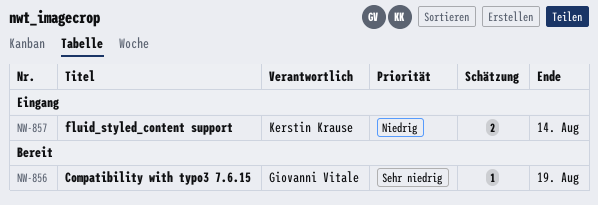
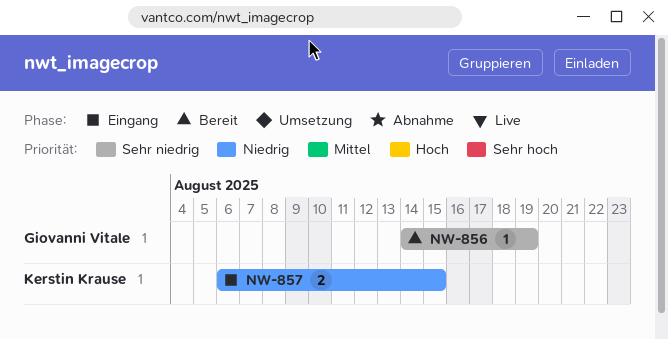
NW-857, due: Aug 14 -> Aug 15

